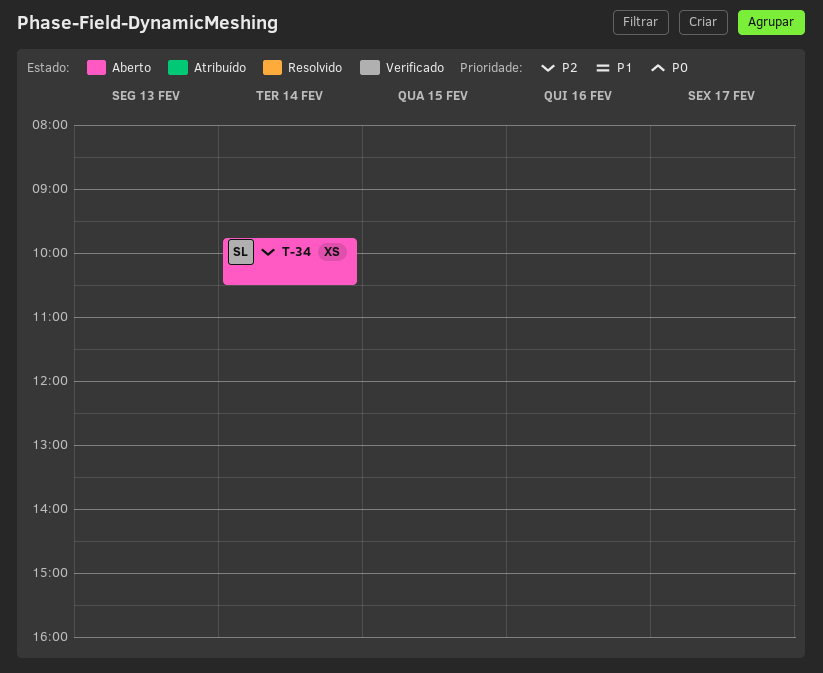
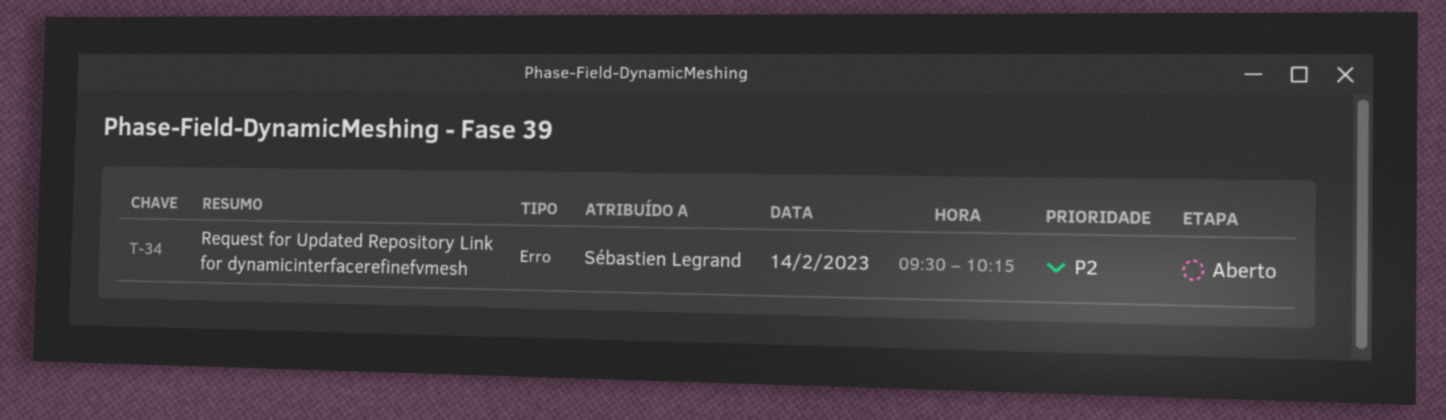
T-34, begins: 09:45 -> 09:30
T-34, ends: 10:30 -> 10:15

